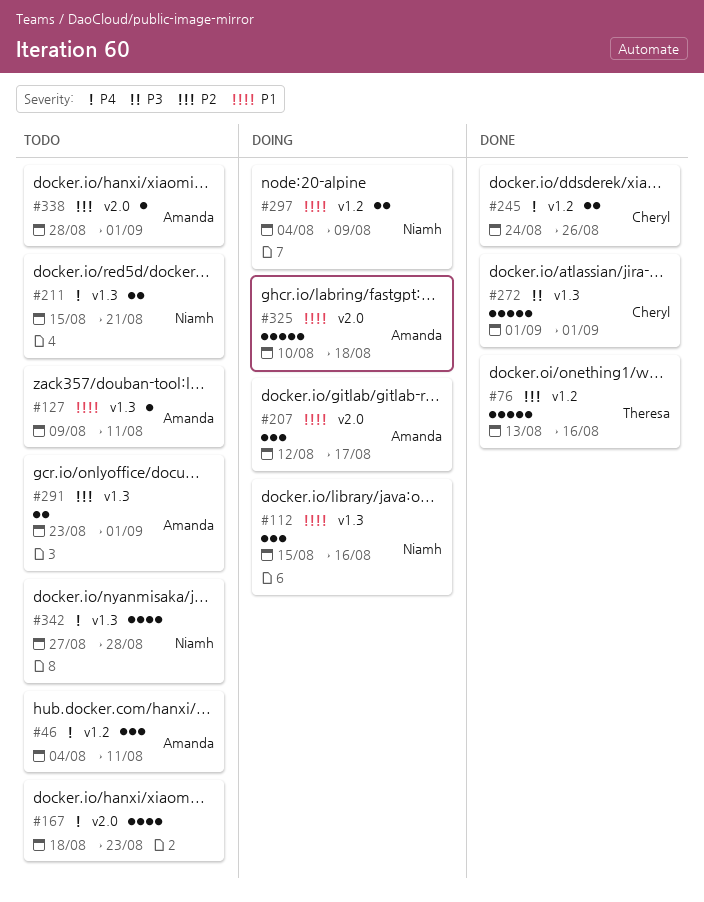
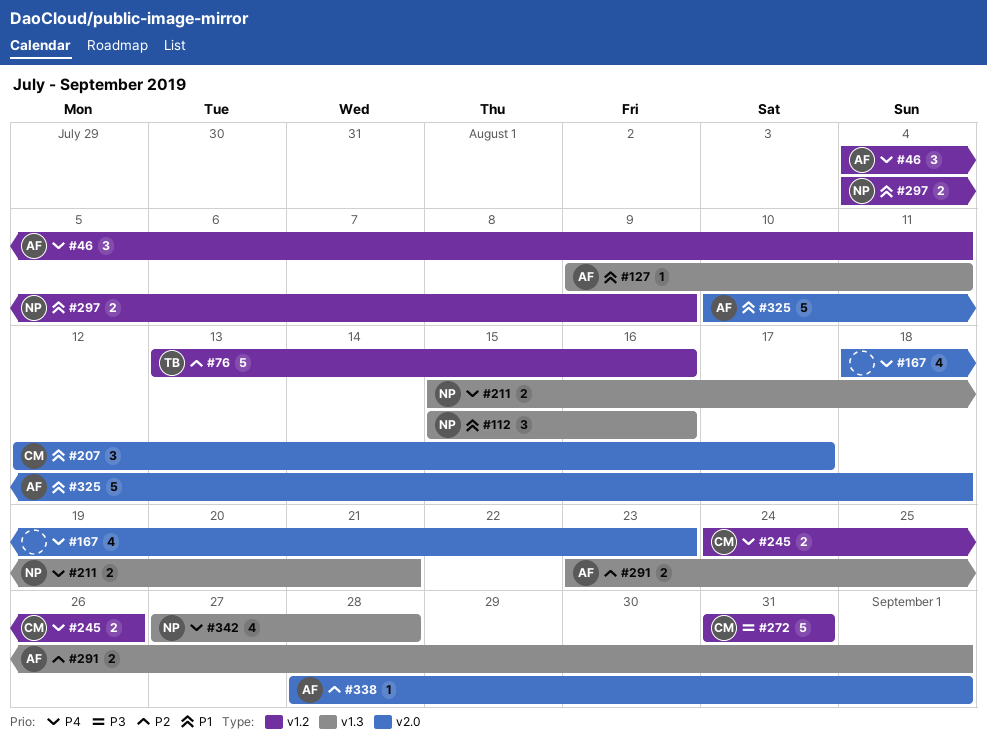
#207, owner: Amanda -> Cheryl
#272, label: v1.3 -> v1.2
#272, start: Sep 1 -> Aug 31
#272, due: Sep 1 -> Aug 31

